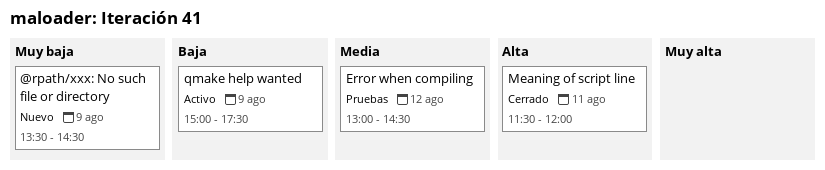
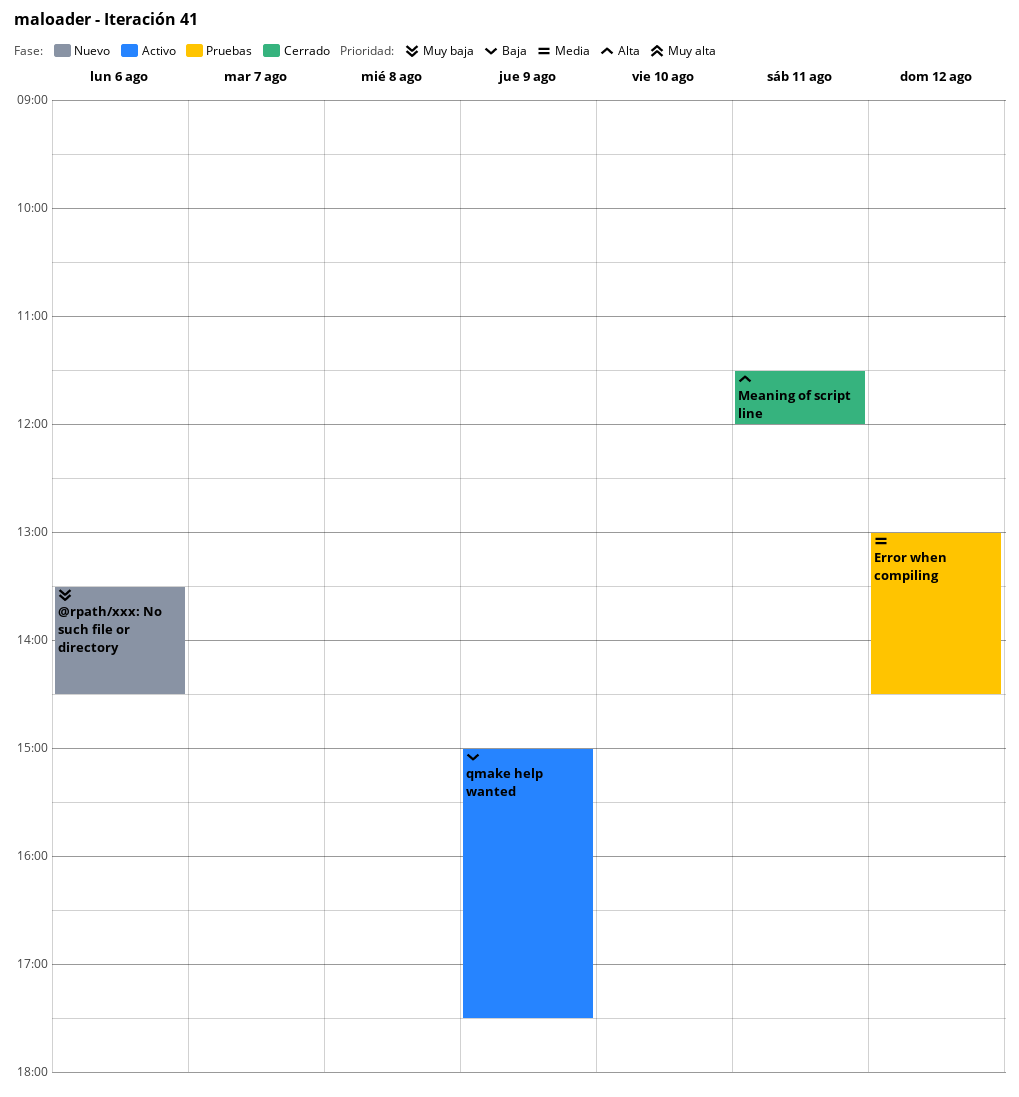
@rpath/xxx: No such file or directory, day: Aug 9 -> Aug 6

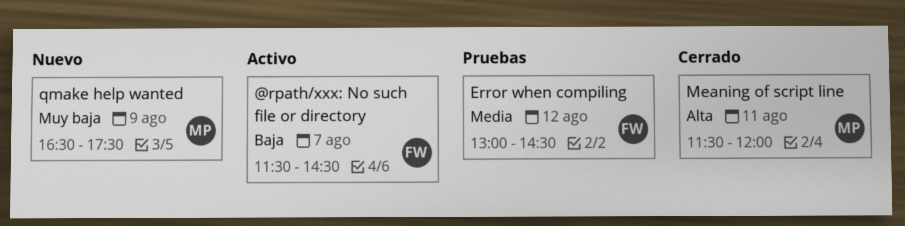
@rpath/xxx: No such file or directory, status: Nuevo -> Activo
@rpath/xxx: No such file or directory, priority: Muy baja -> Baja
@rpath/xxx: No such file or directory, day: Aug 6 -> Aug 7
@rpath/xxx: No such file or directory, begins: 13:30 -> 11:30
qmake help wanted, status: Activo -> Nuevo
qmake help wanted, priority: Baja -> Muy baja
qmake help wanted, begins: 15:00 -> 16:30

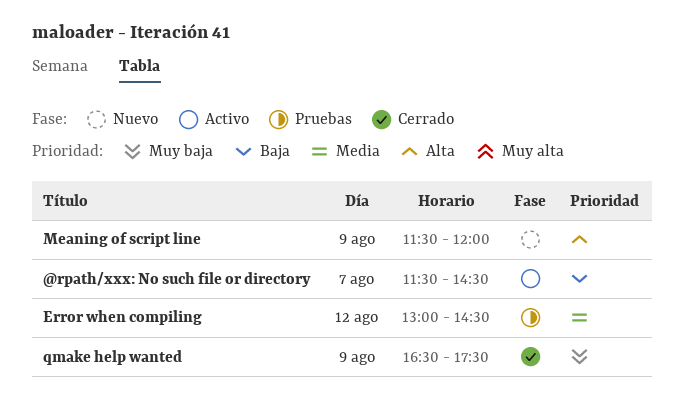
Meaning of script line, status: Cerrado -> Nuevo
Meaning of script line, day: Aug 11 -> Aug 9
qmake help wanted, status: Nuevo -> Cerrado

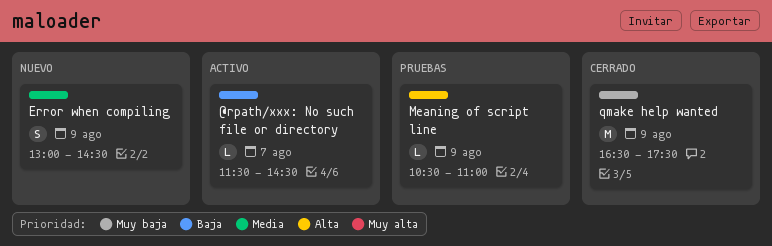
Error when compiling, status: Pruebas -> Nuevo
Error when compiling, day: Aug 12 -> Aug 9
Meaning of script line, status: Nuevo -> Pruebas
Meaning of script line, begins: 11:30 -> 10:30
Meaning of script line, ends: 12:00 -> 11:00

